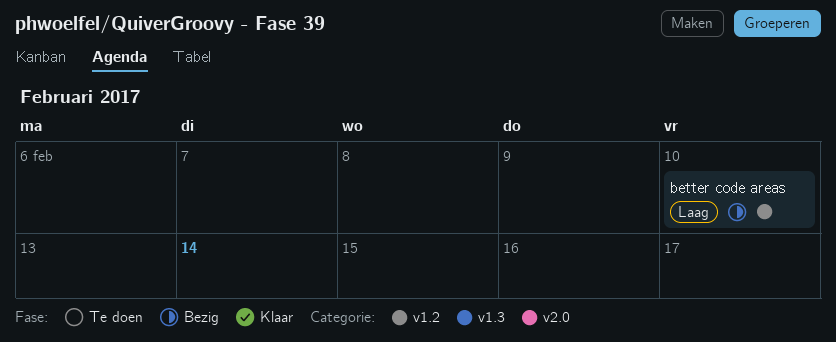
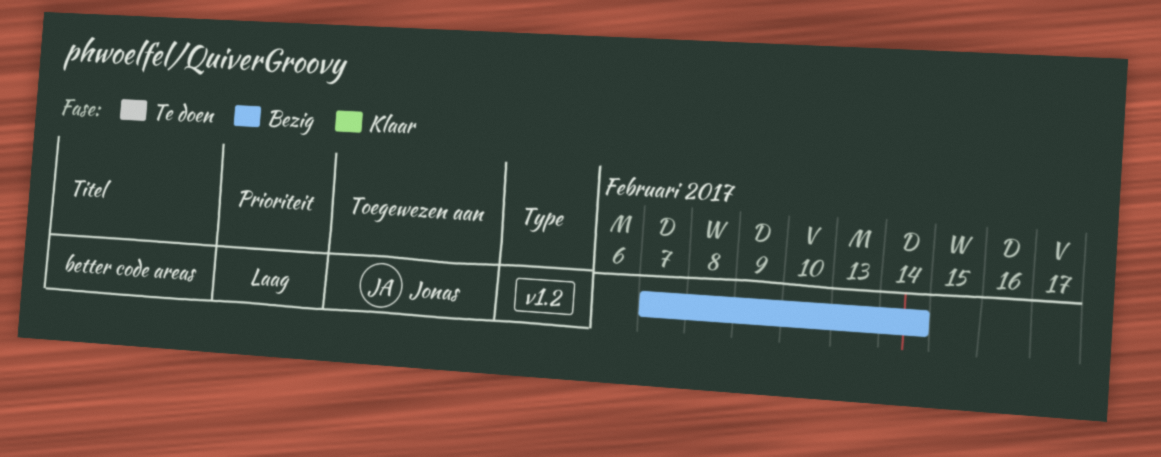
better code areas, due: Feb 10 -> Feb 14

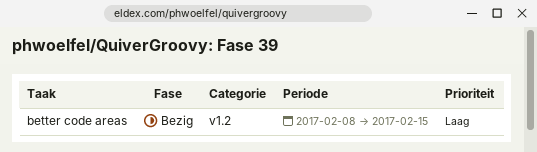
better code areas, start: Feb 7 -> Feb 8
better code areas, due: Feb 14 -> Feb 15

